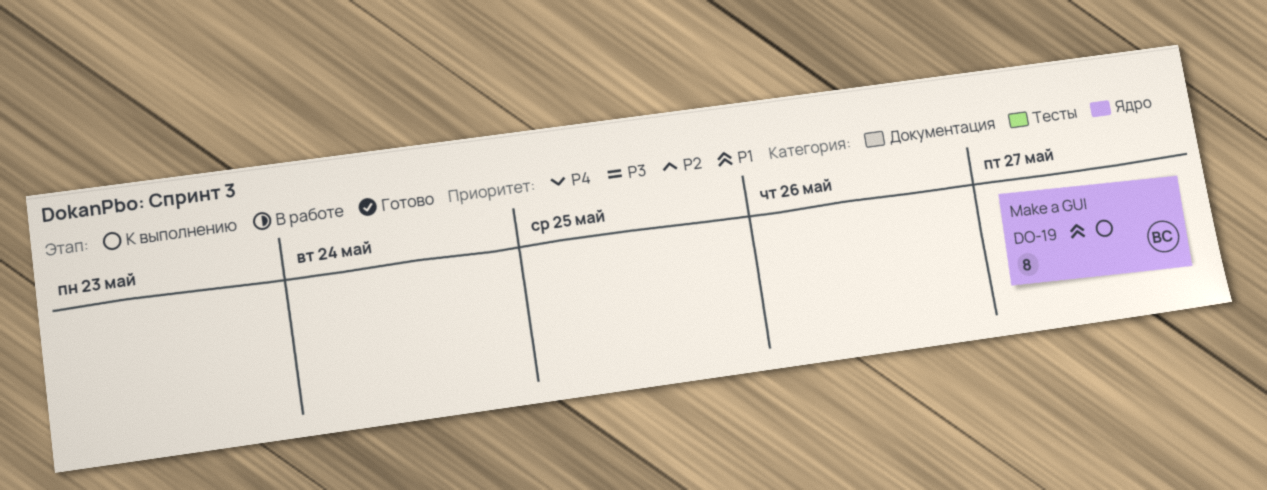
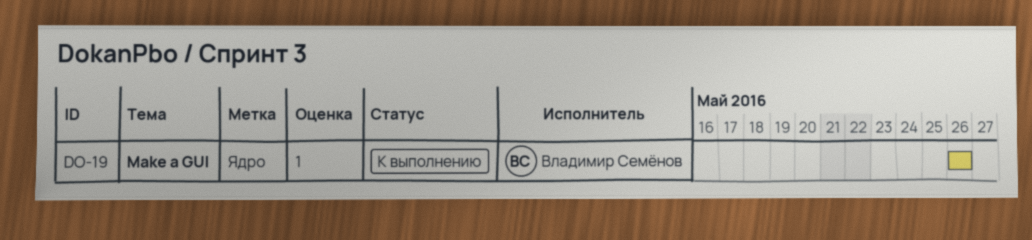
DO-19, estimate: 8 -> 1
DO-19, due: May 27 -> May 26

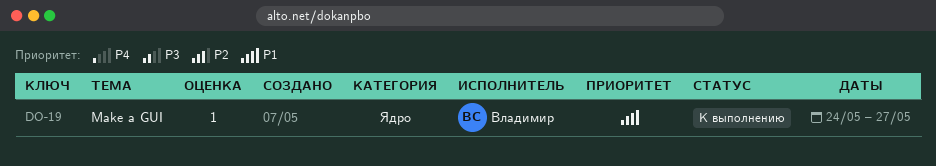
DO-19, start: May 26 -> May 24
DO-19, due: May 26 -> May 27

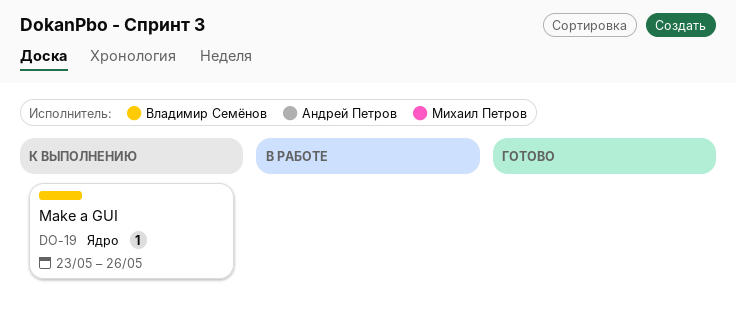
DO-19, start: May 24 -> May 23
DO-19, due: May 27 -> May 26

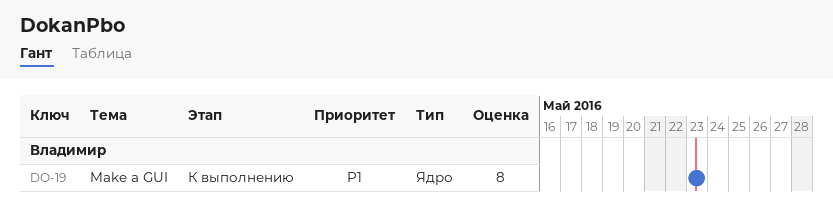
DO-19, estimate: 1 -> 8
DO-19, due: May 26 -> May 23

